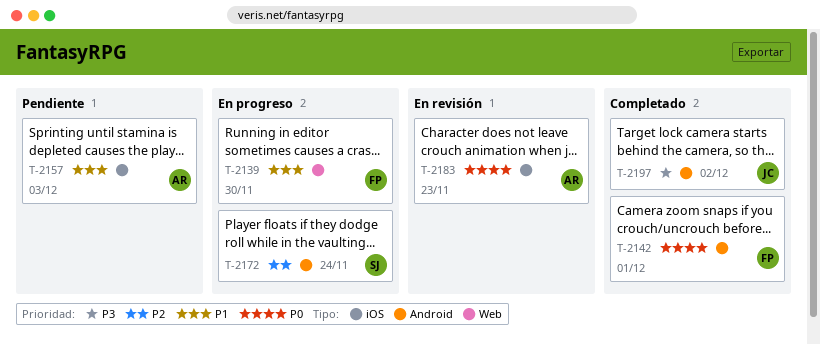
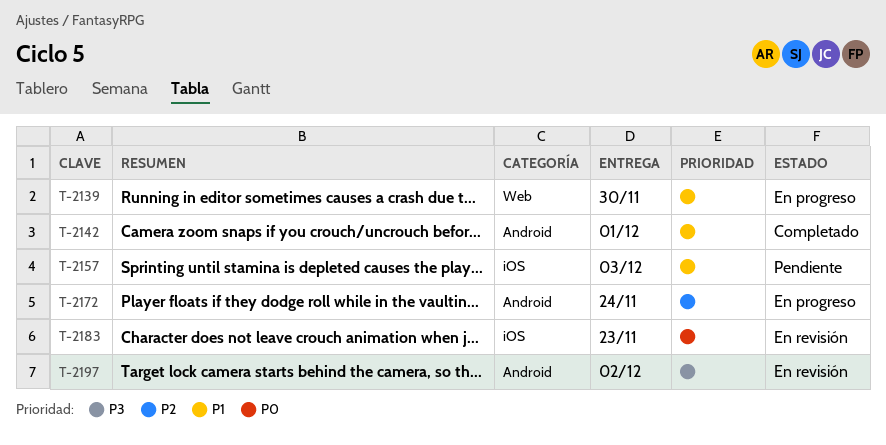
T-2142, priority: P0 -> P1
T-2197, status: Completado -> En revisión

